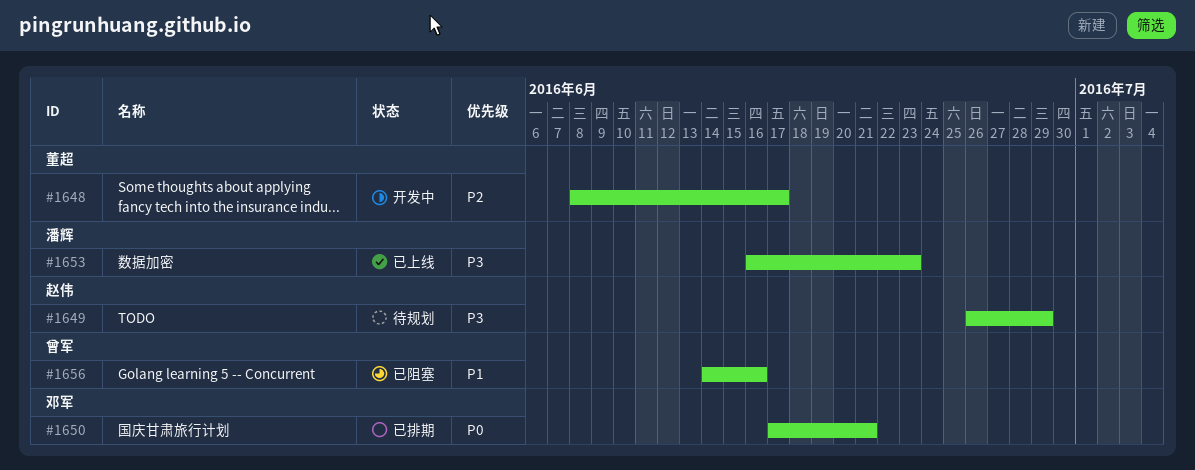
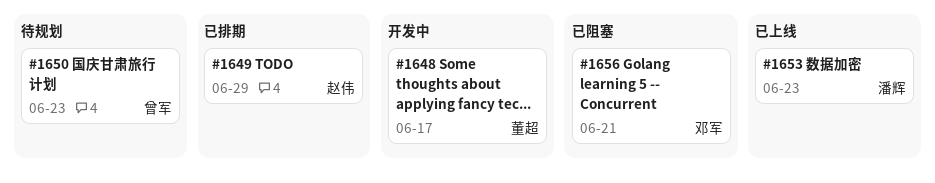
#1649, status: 待规划 -> 已排期
#1650, status: 已排期 -> 待规划
#1650, owner: 邓军 -> 曾军
#1650, due: Jun 21 -> Jun 23
#1656, owner: 曾军 -> 邓军
#1656, due: Jun 16 -> Jun 21

